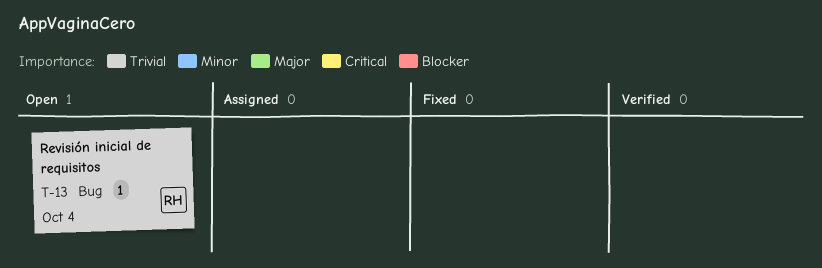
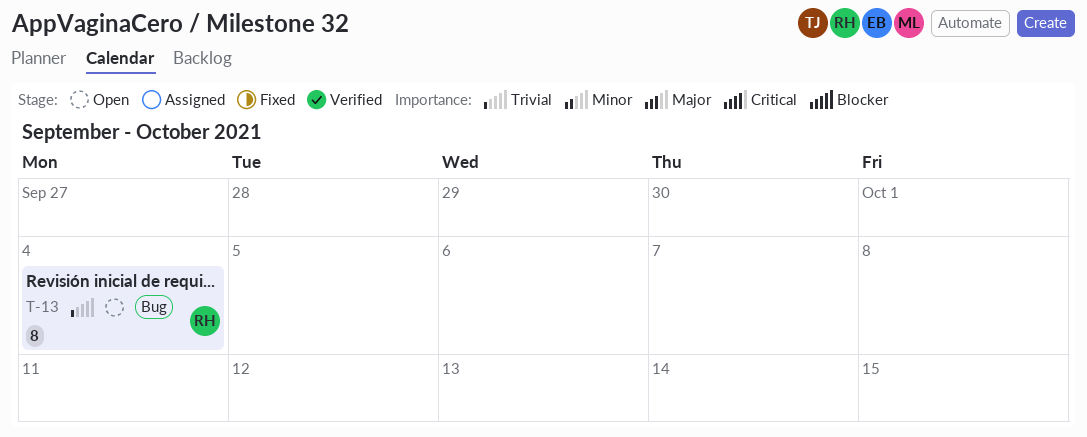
T-13, estimate: 1 -> 8

